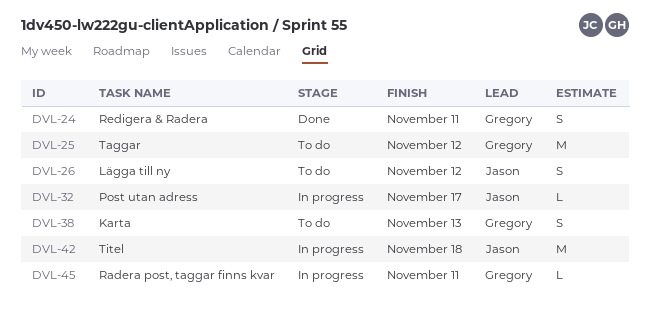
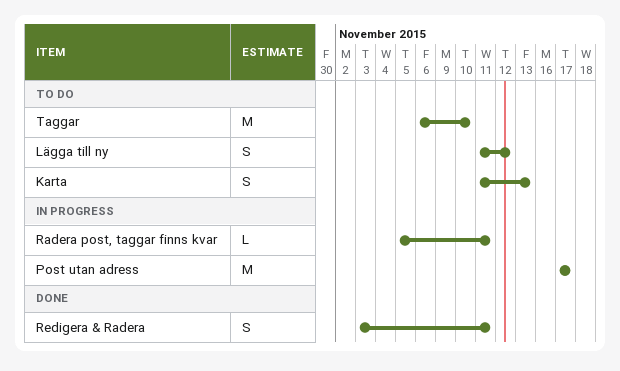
Post utan adress, estimate: L -> M
Taggar, due: Nov 12 -> Nov 10
Titel: present -> none

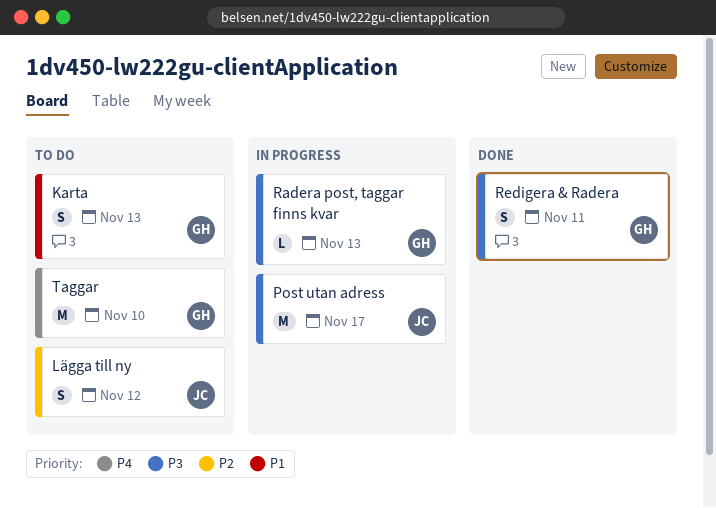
Radera post, taggar finns kvar, due: Nov 11 -> Nov 13

